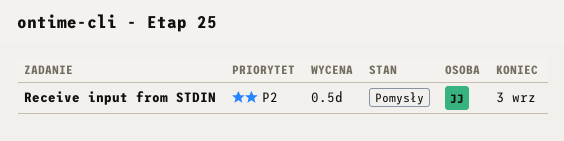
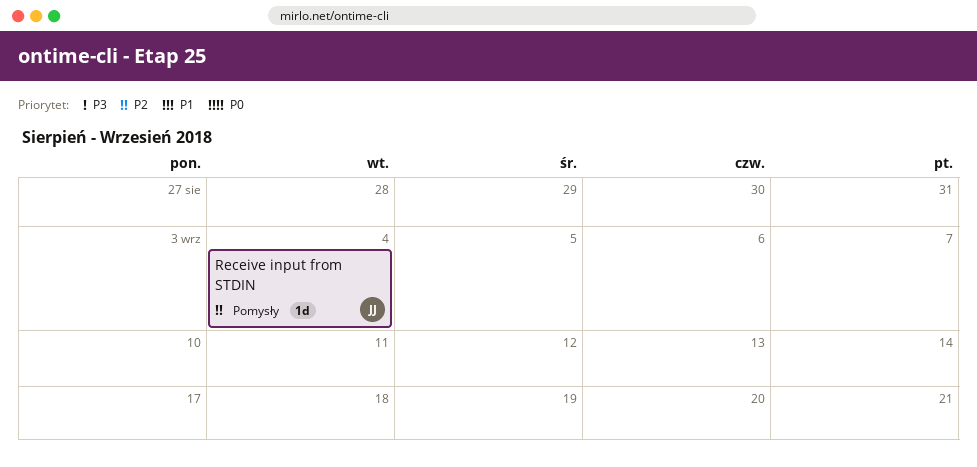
Receive input from STDIN, estimate: 0.5d -> 1d
Receive input from STDIN, due: Sep 3 -> Sep 4

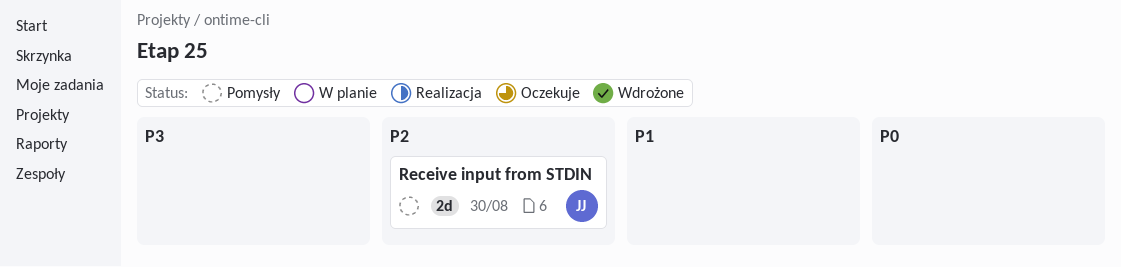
Receive input from STDIN, estimate: 1d -> 2d
Receive input from STDIN, due: Sep 4 -> Aug 30

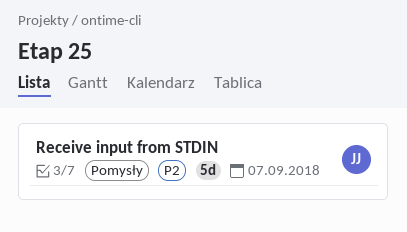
Receive input from STDIN, estimate: 2d -> 5d
Receive input from STDIN, due: Aug 30 -> Sep 7

